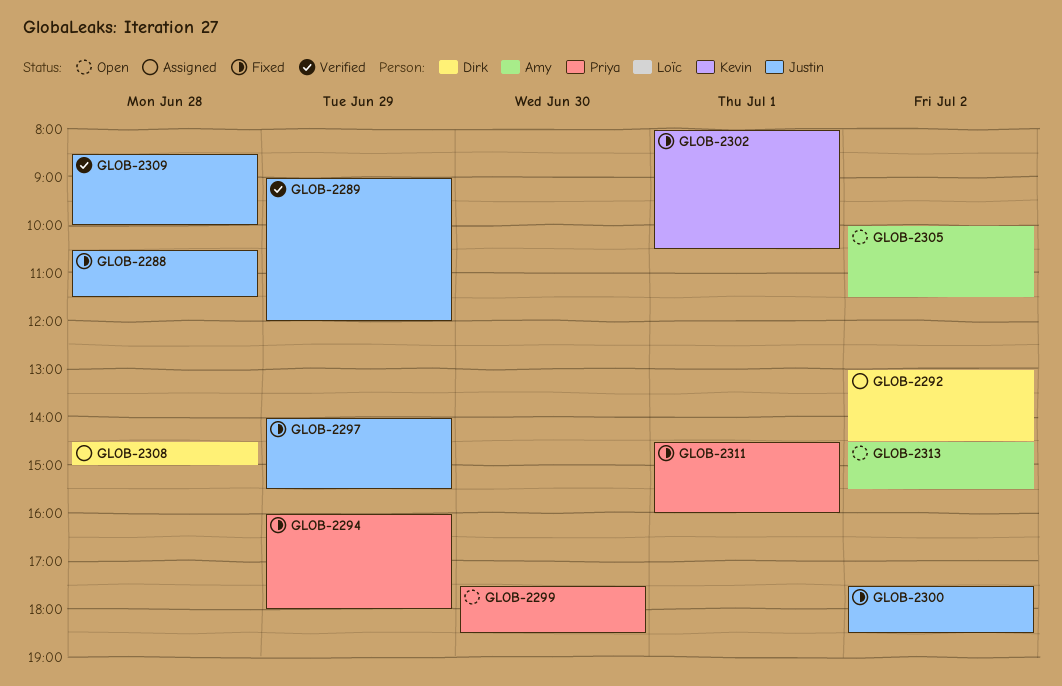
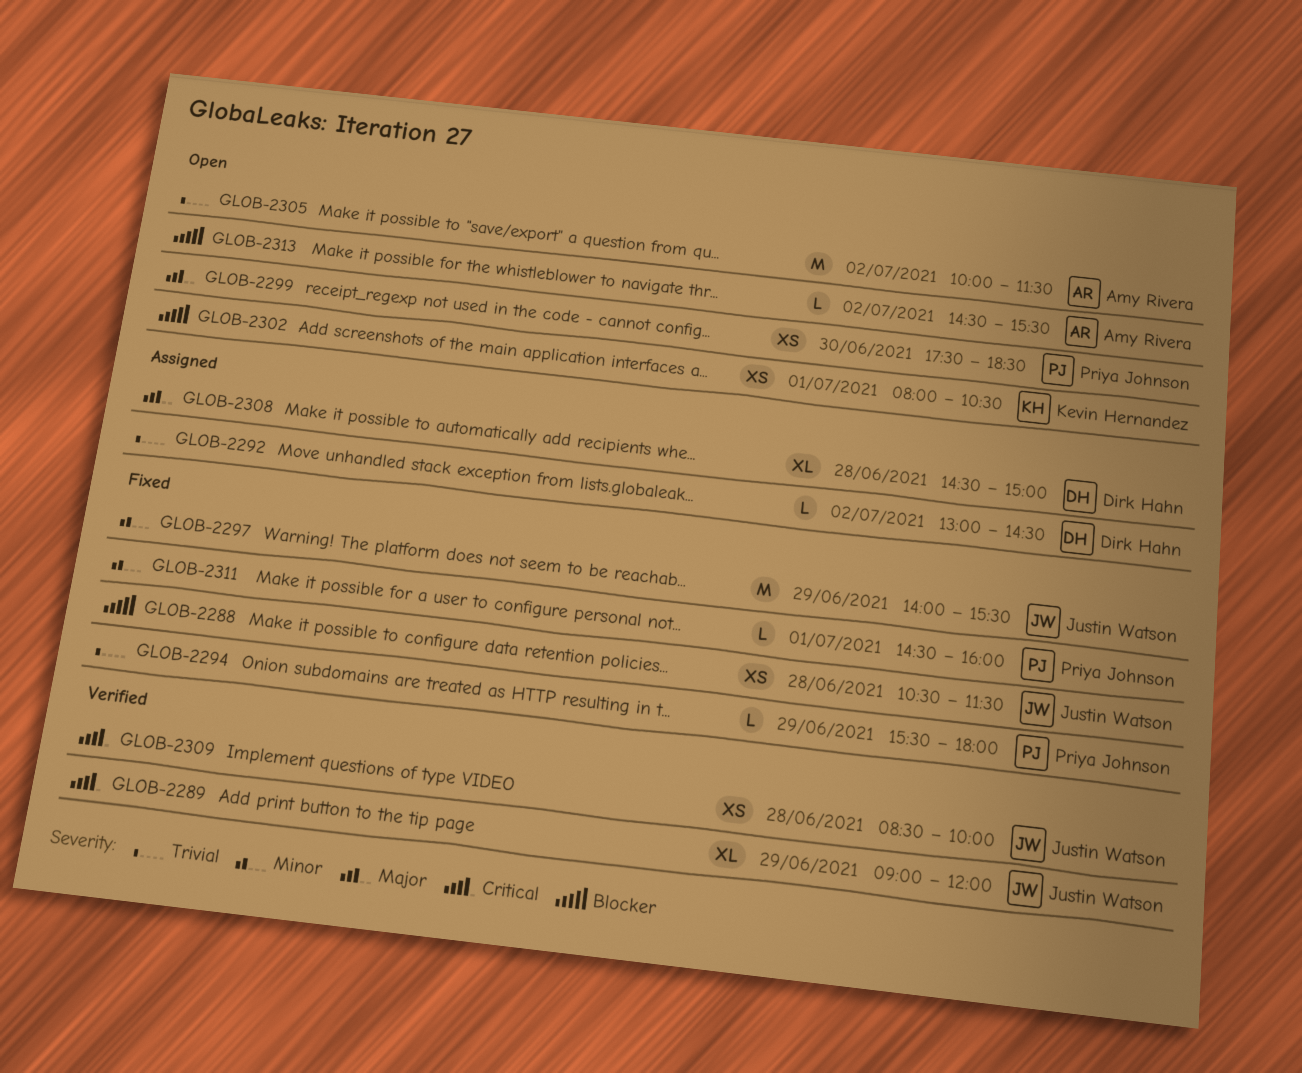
GLOB-2294, begins: 16:00 -> 15:30
GLOB-2300: present -> none
GLOB-2302, status: Fixed -> Open

